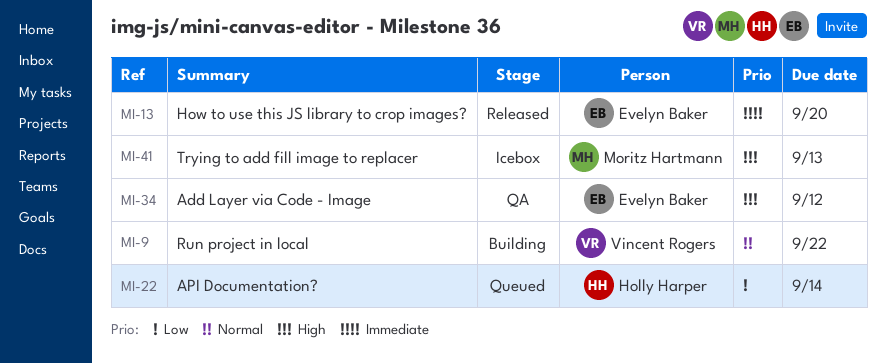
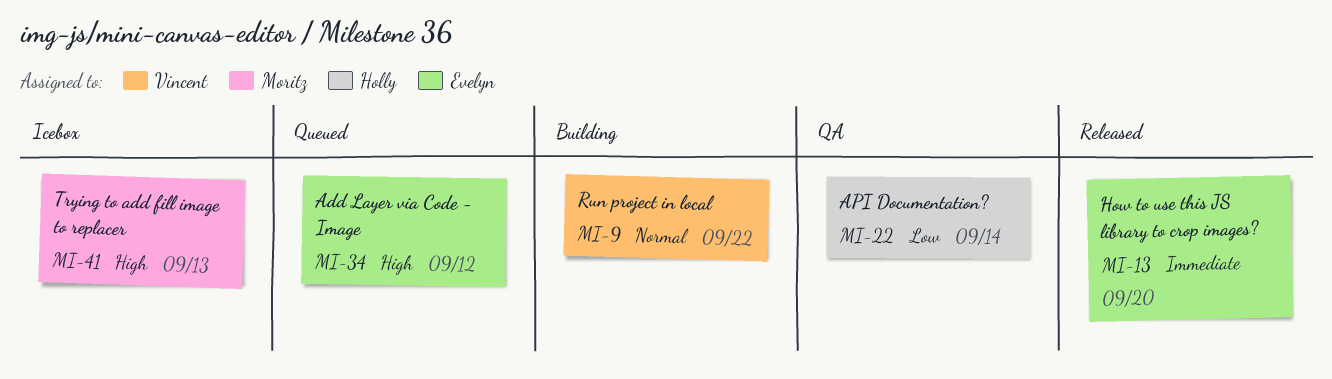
MI-22, status: Queued -> QA
MI-34, status: QA -> Queued

